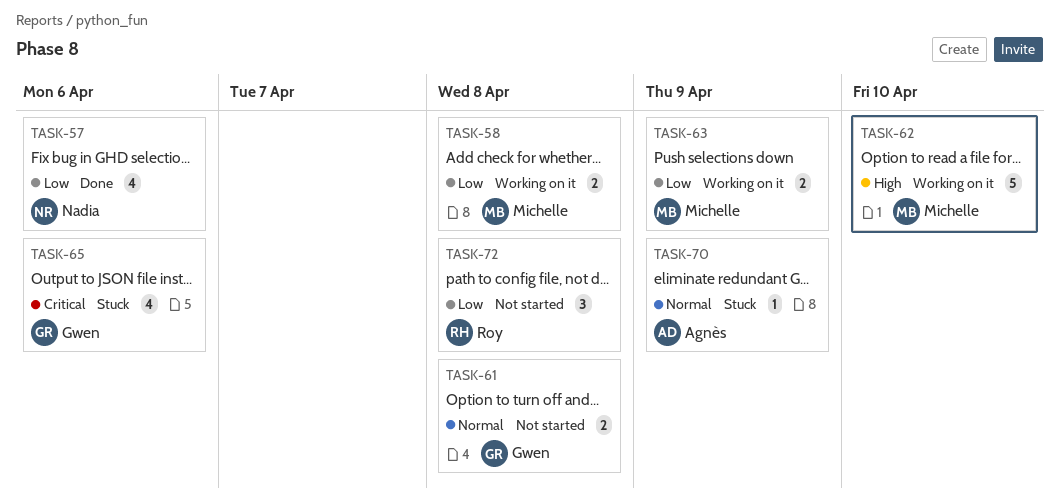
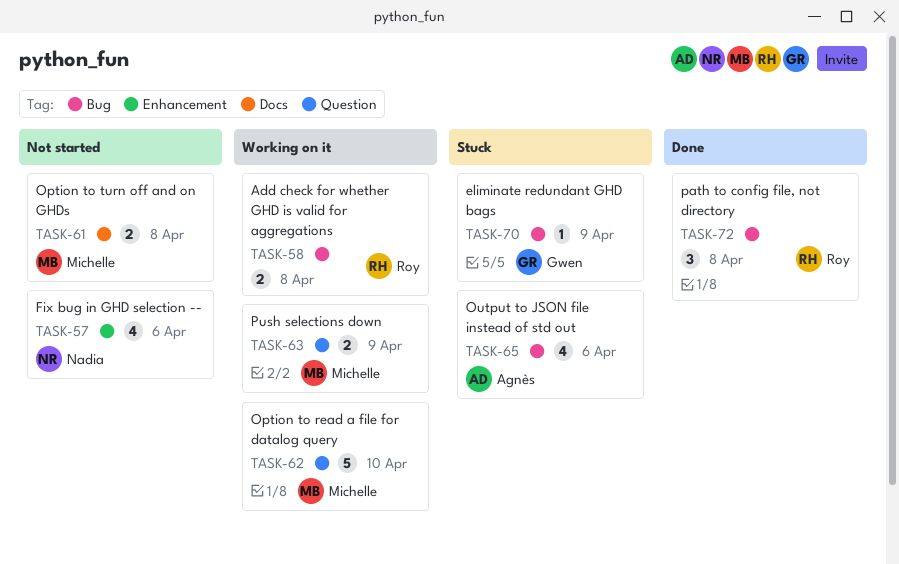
TASK-57, status: Done -> Not started
TASK-58, owner: Michelle -> Roy
TASK-61, owner: Gwen -> Michelle
TASK-65, owner: Gwen -> Agnès
TASK-70, owner: Agnès -> Gwen
TASK-72, status: Not started -> Done

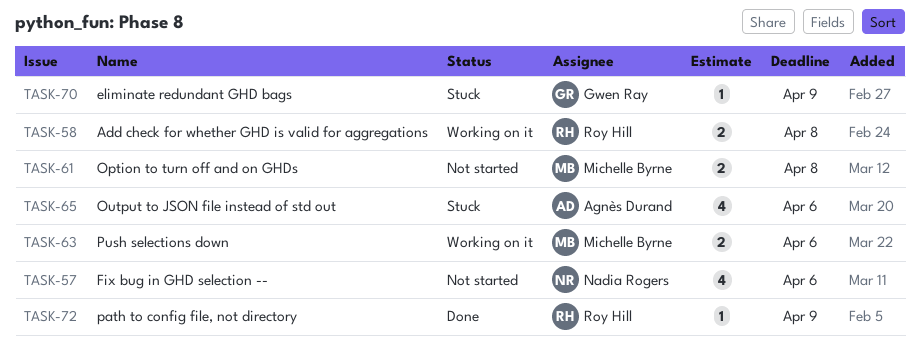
TASK-62: present -> none
TASK-63, due: Apr 9 -> Apr 6
TASK-72, estimate: 3 -> 1
TASK-72, due: Apr 8 -> Apr 9

